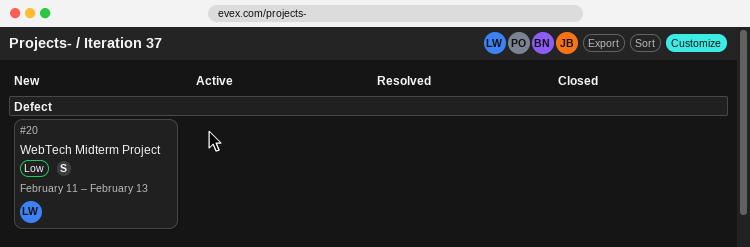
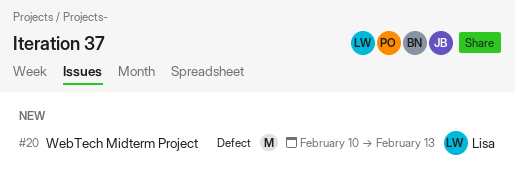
#20, estimate: S -> M
#20, start: Feb 11 -> Feb 10

